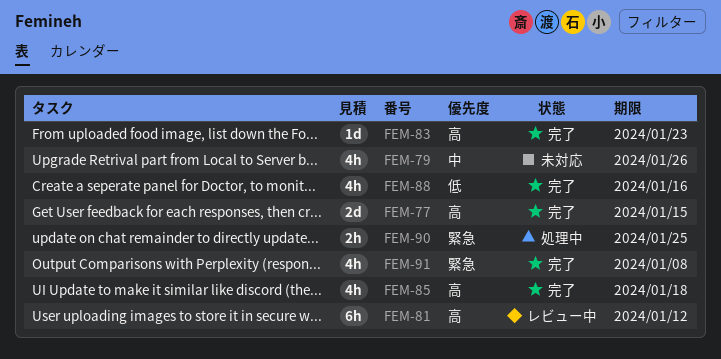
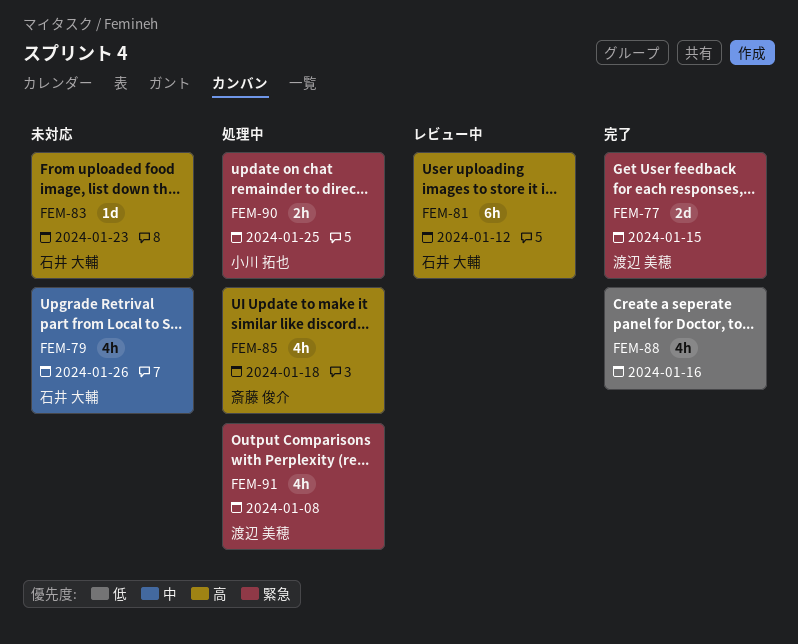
FEM-77, priority: 高 -> 緊急
FEM-83, status: 完了 -> 未対応
FEM-85, status: 完了 -> 処理中
FEM-91, status: 完了 -> 処理中

